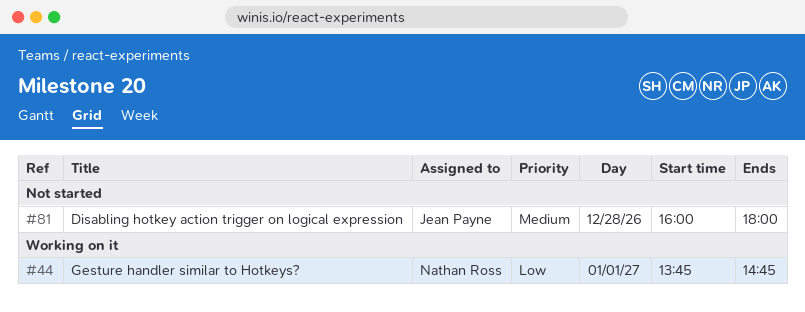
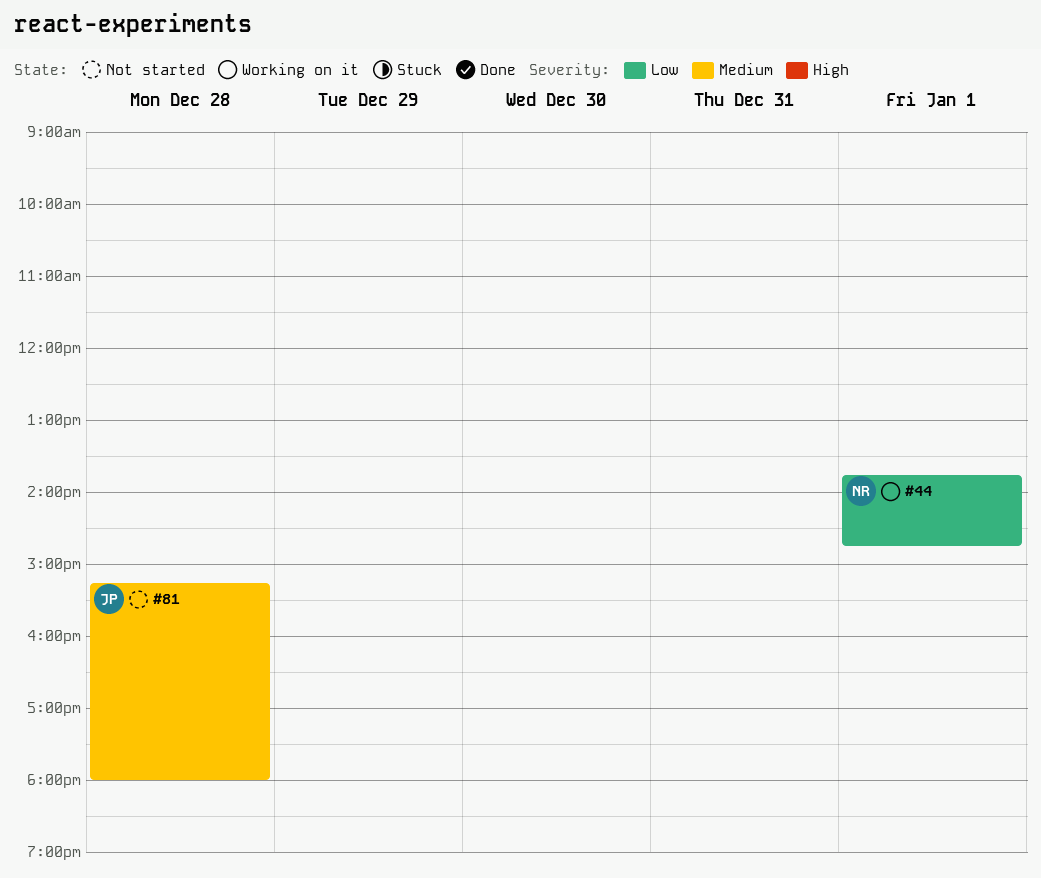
#81, begins: 16:00 -> 15:15

